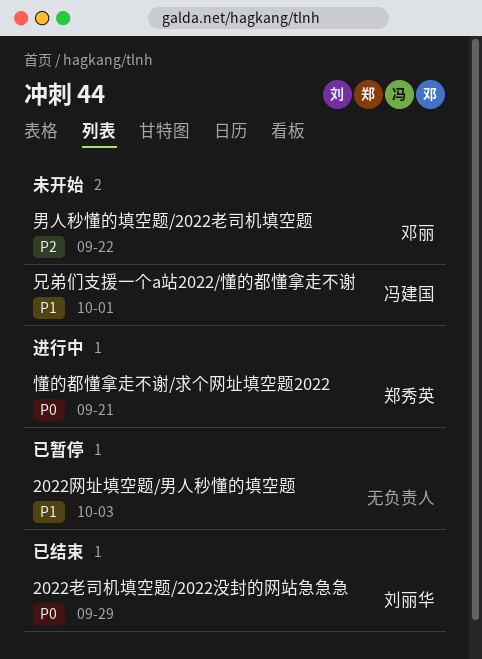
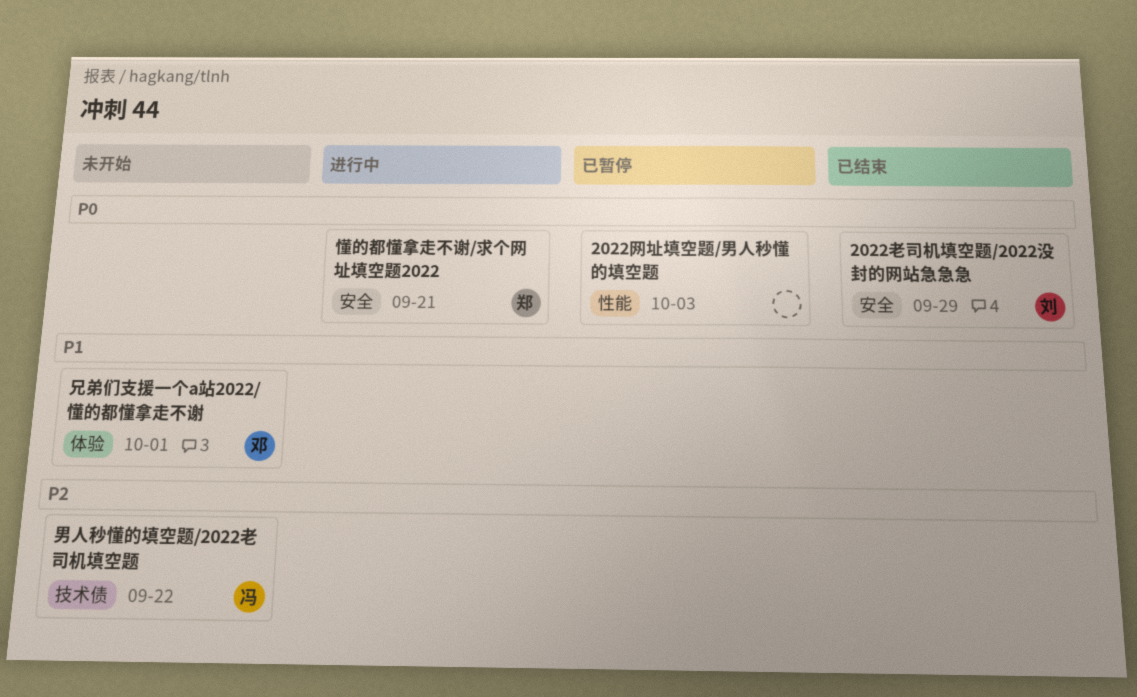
2022网址填空题/男人秒懂的填空题, priority: P1 -> P0
兄弟们支援一个a站2022/懂的都懂拿走不谢, owner: 冯建国 -> 邓丽
男人秒懂的填空题/2022老司机填空题, owner: 邓丽 -> 冯建国

